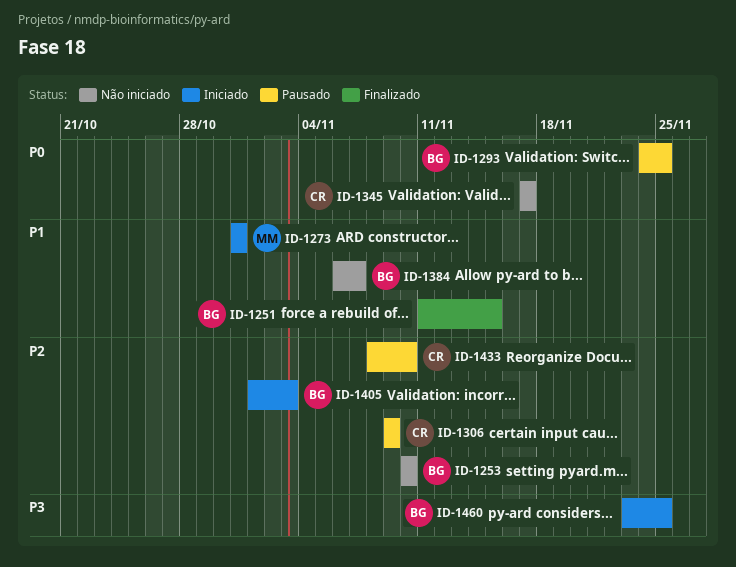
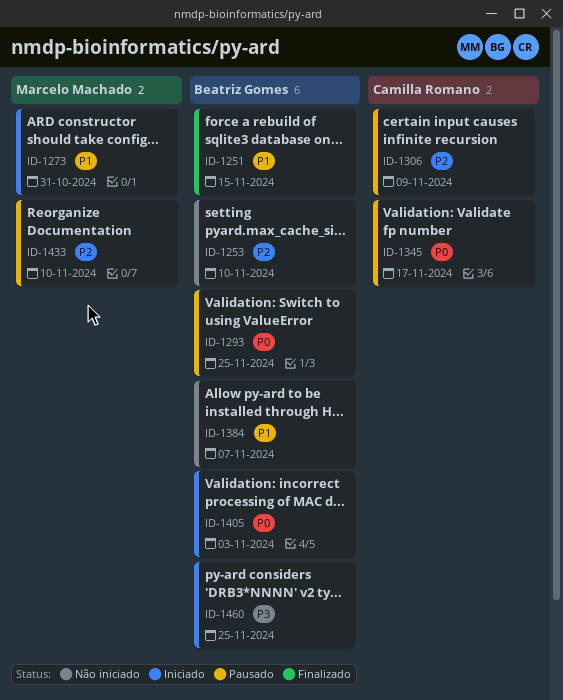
ID-1345, status: Não iniciado -> Pausado
ID-1405, priority: P2 -> P0
ID-1433, owner: Camilla Romano -> Marcelo Machado

